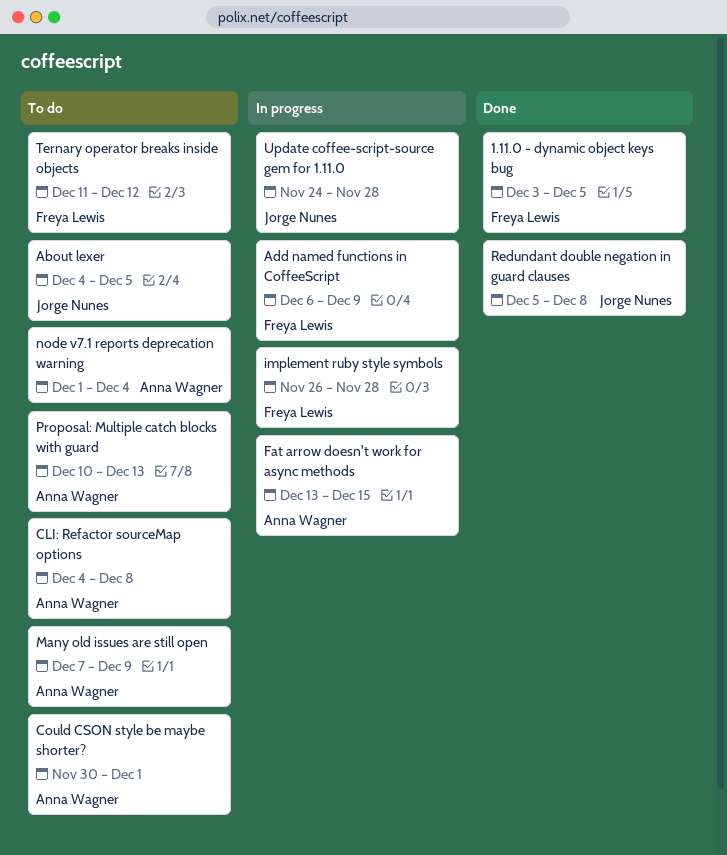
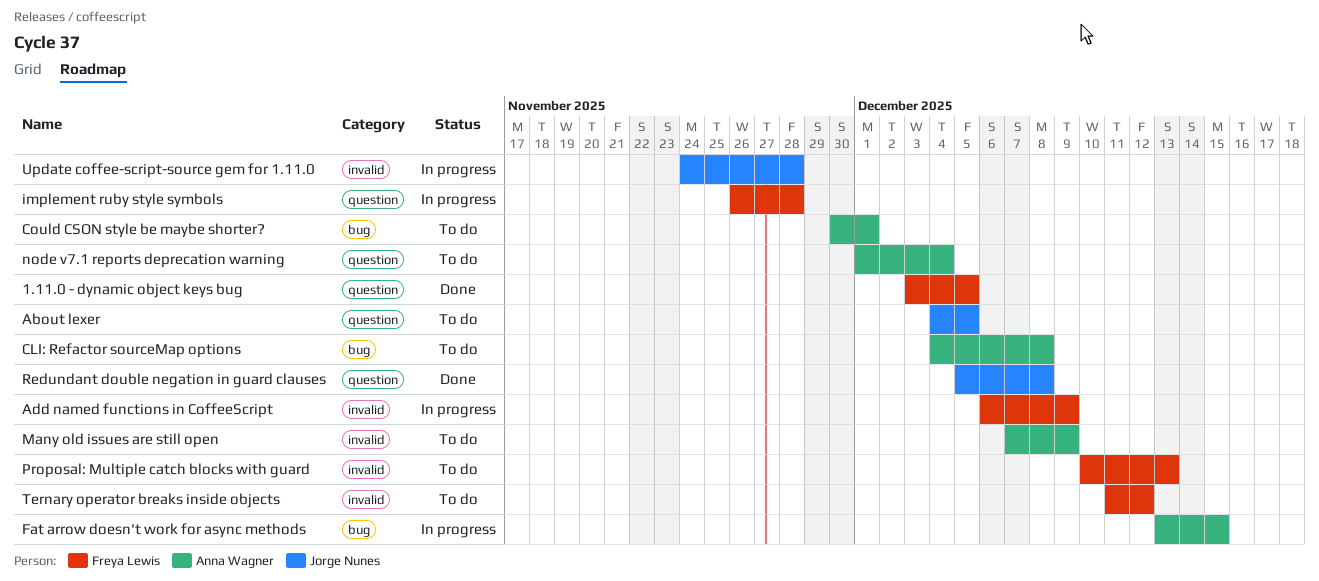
Proposal: Multiple catch blocks with guard, owner: Anna Wagner -> Freya Lewis

